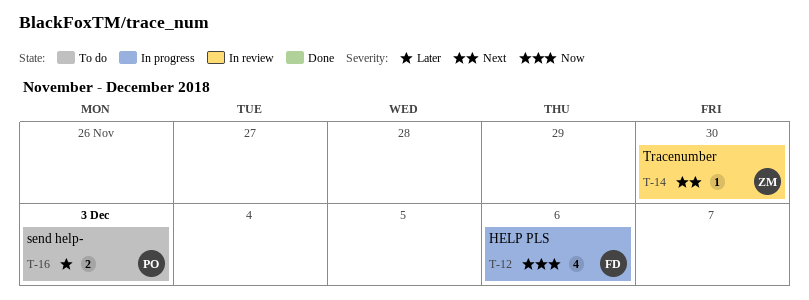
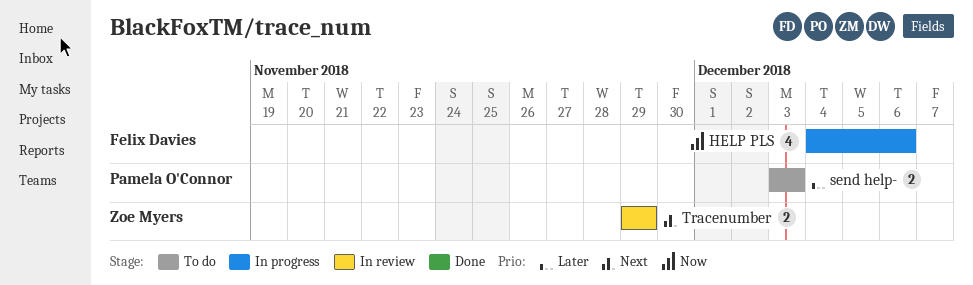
Tracenumber, estimate: 1 -> 2
Tracenumber, due: Nov 30 -> Nov 29

